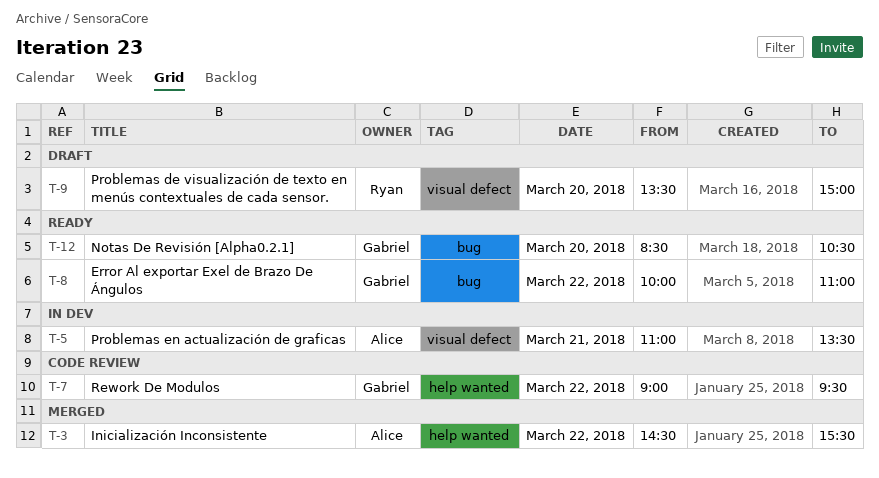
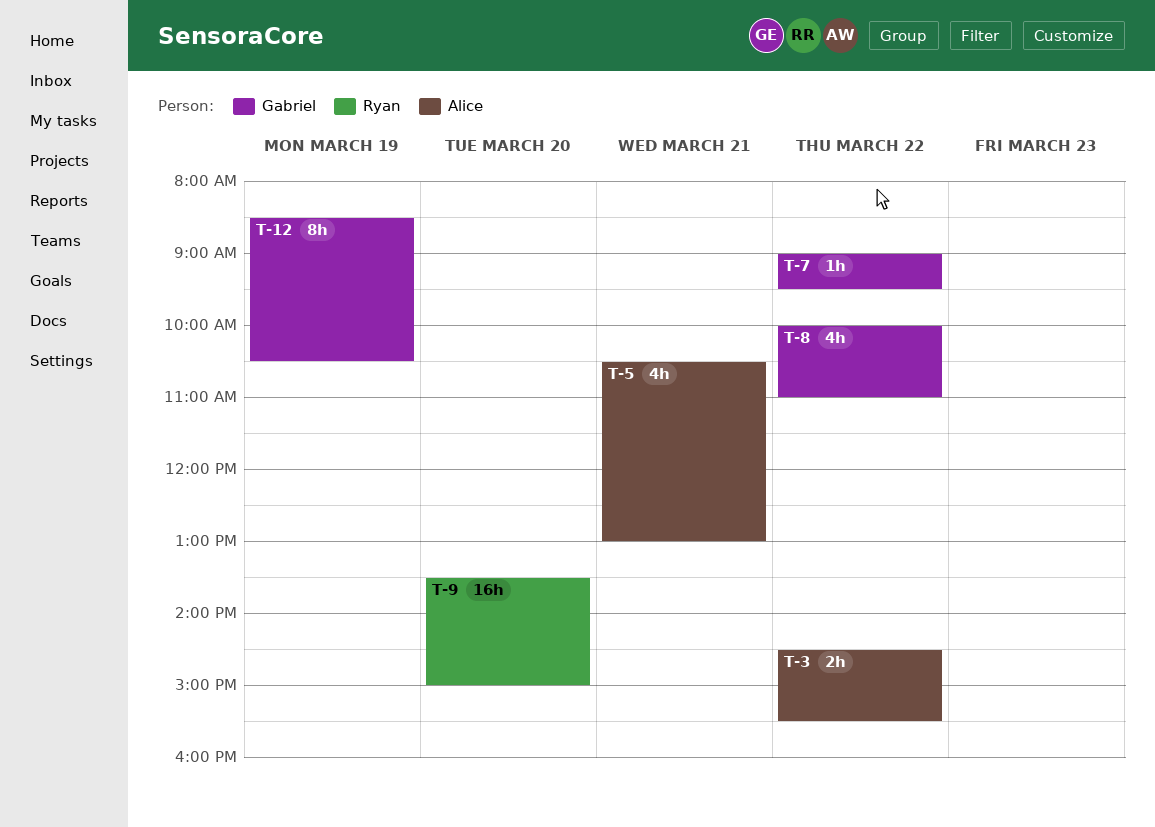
T-5, begins: 11:00 -> 10:30
T-5, ends: 13:30 -> 13:00
T-12, day: Mar 20 -> Mar 19

